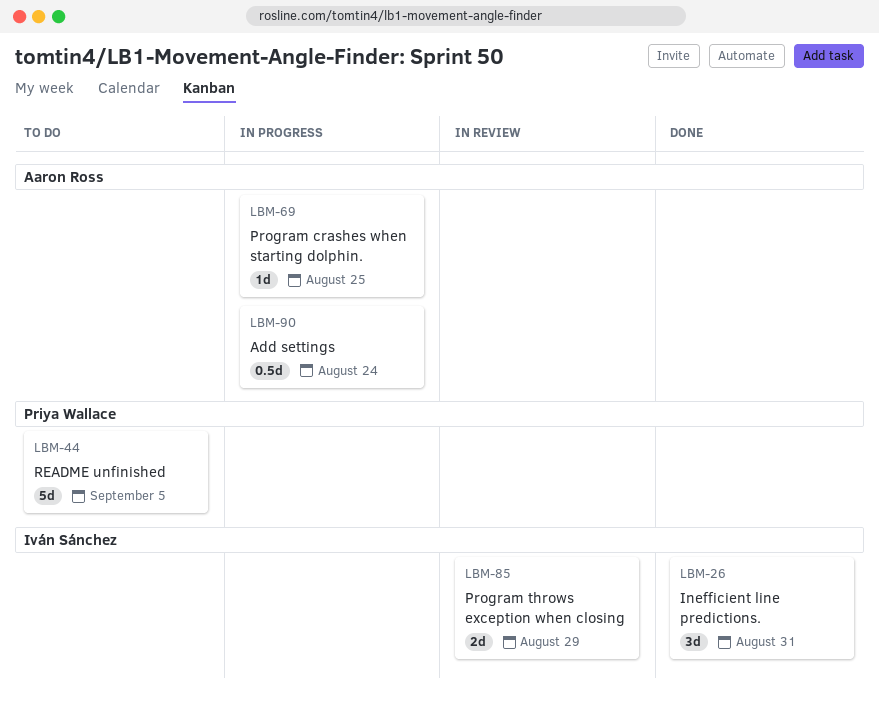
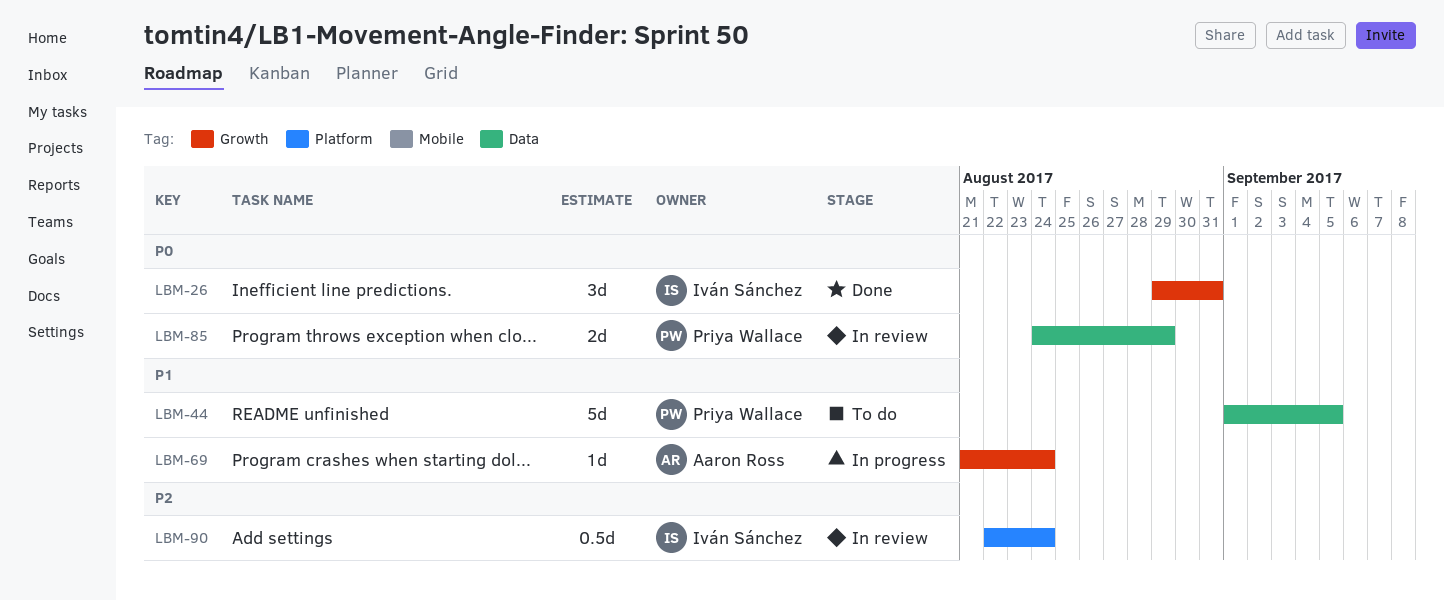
LBM-69, due: Aug 25 -> Aug 24
LBM-85, owner: Iván Sánchez -> Priya Wallace
LBM-90, status: In progress -> In review
LBM-90, owner: Aaron Ross -> Iván Sánchez

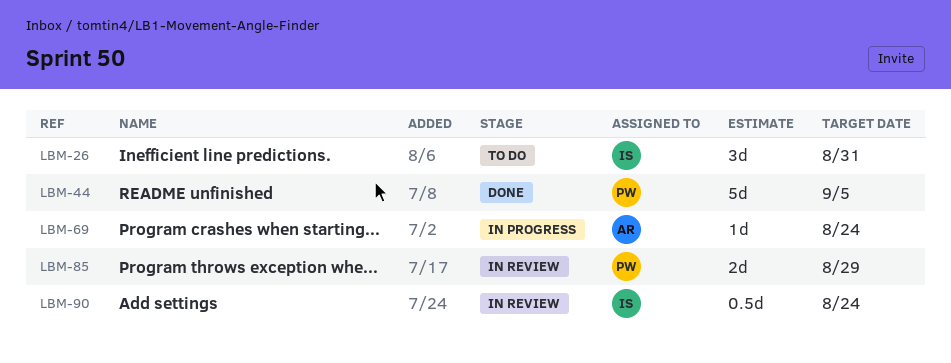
LBM-26, status: Done -> To do
LBM-44, status: To do -> Done

